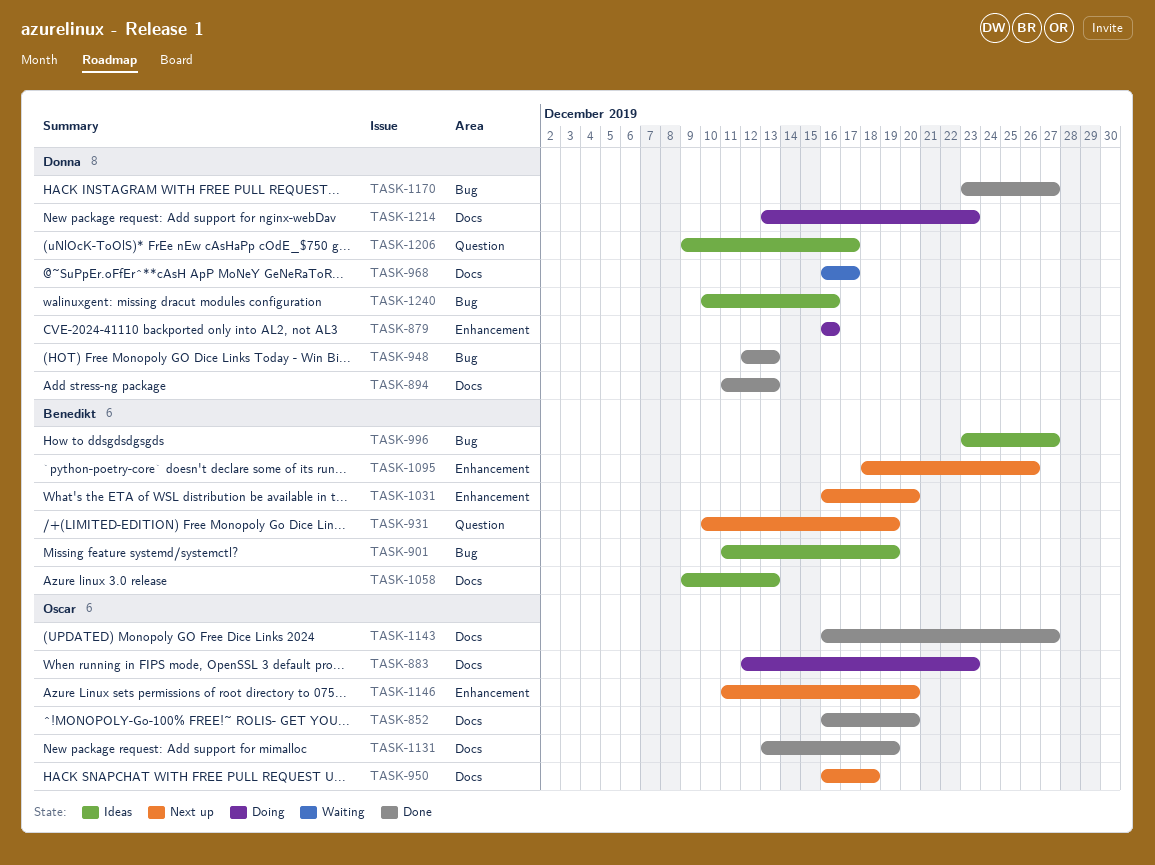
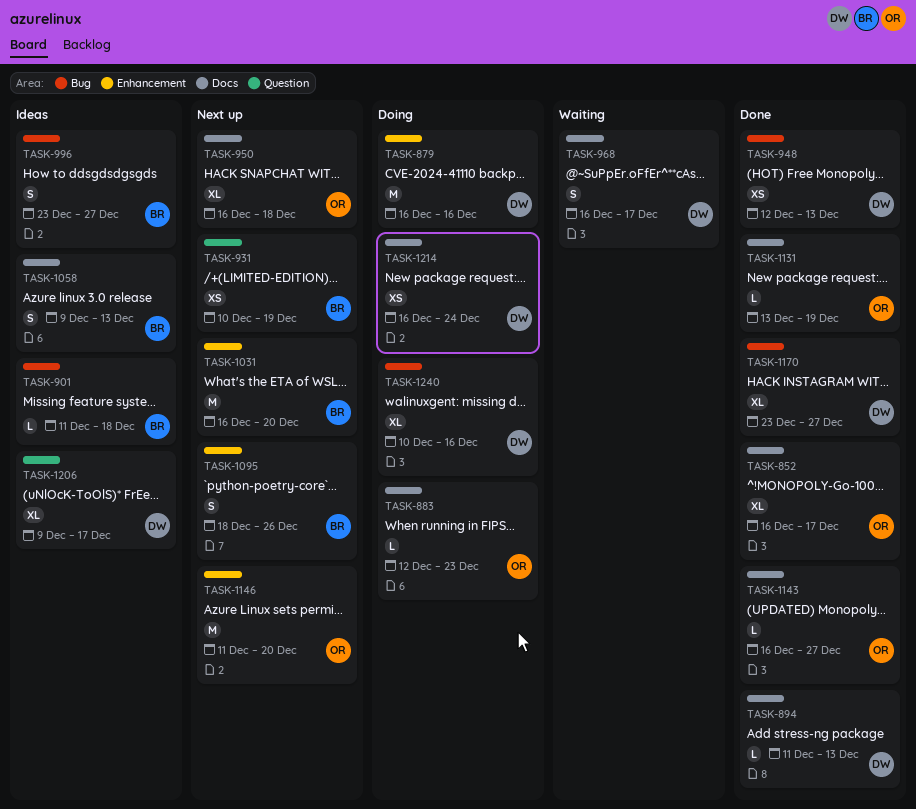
TASK-852, due: Dec 20 -> Dec 17
TASK-901, due: Dec 19 -> Dec 18
TASK-1214, start: Dec 13 -> Dec 16
TASK-1214, due: Dec 23 -> Dec 24
TASK-1240, status: Ideas -> Doing

